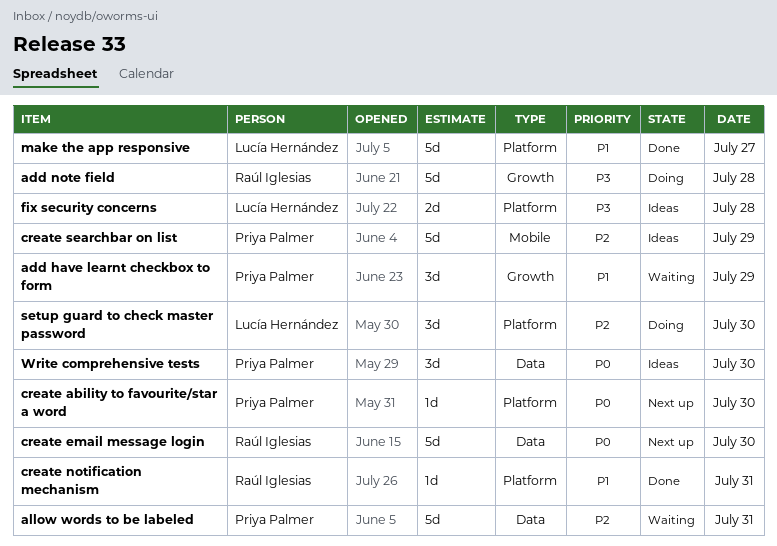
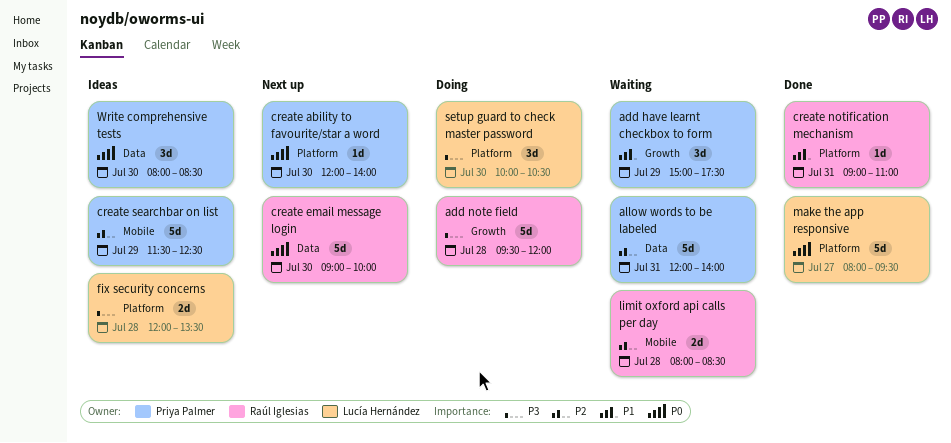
limit oxford api calls per day: none -> present
make the app responsive, priority: P1 -> P0
setup guard to check master password, priority: P2 -> P3

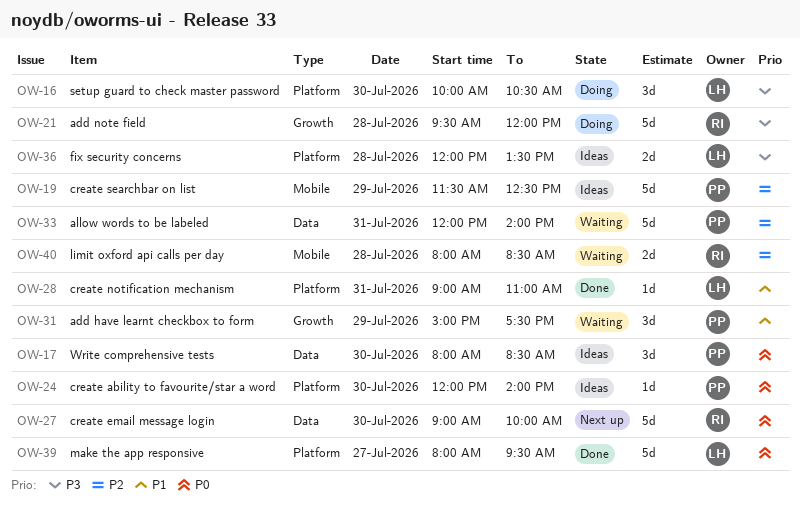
create ability to favourite/star a word, status: Next up -> Ideas
create notification mechanism, owner: Raúl Iglesias -> Lucía Hernández

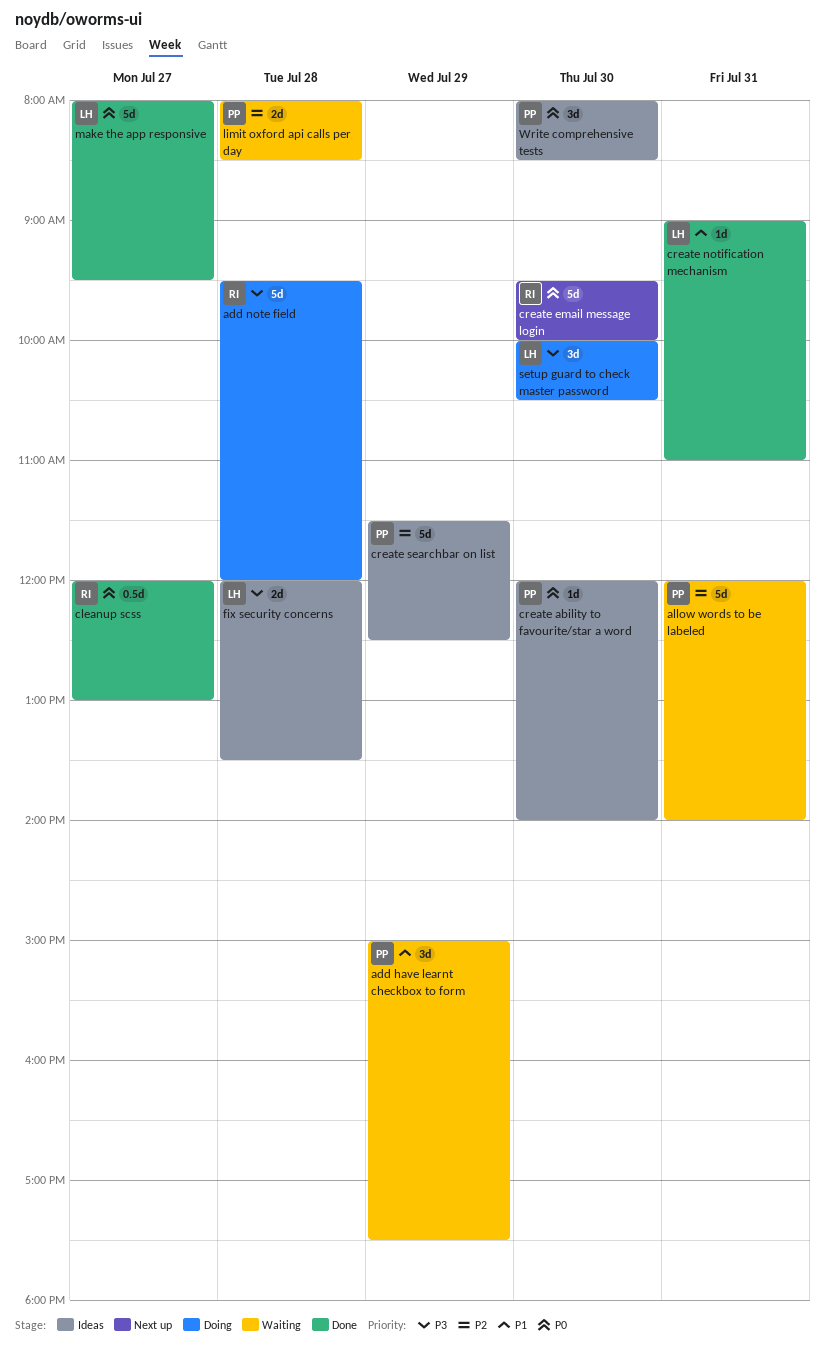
cleanup scss: none -> present
create email message login, begins: 09:00 -> 09:30
limit oxford api calls per day, owner: RI -> PP

